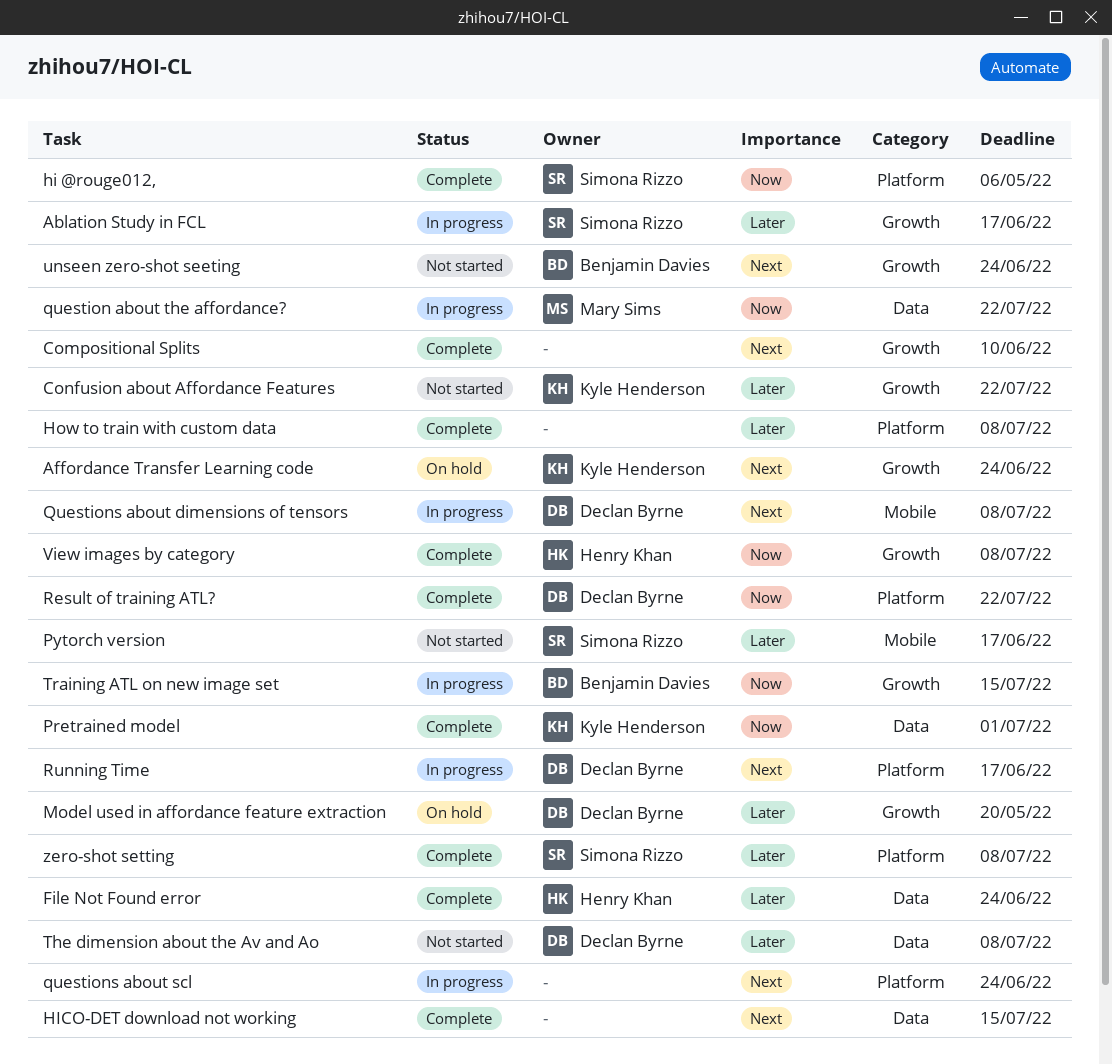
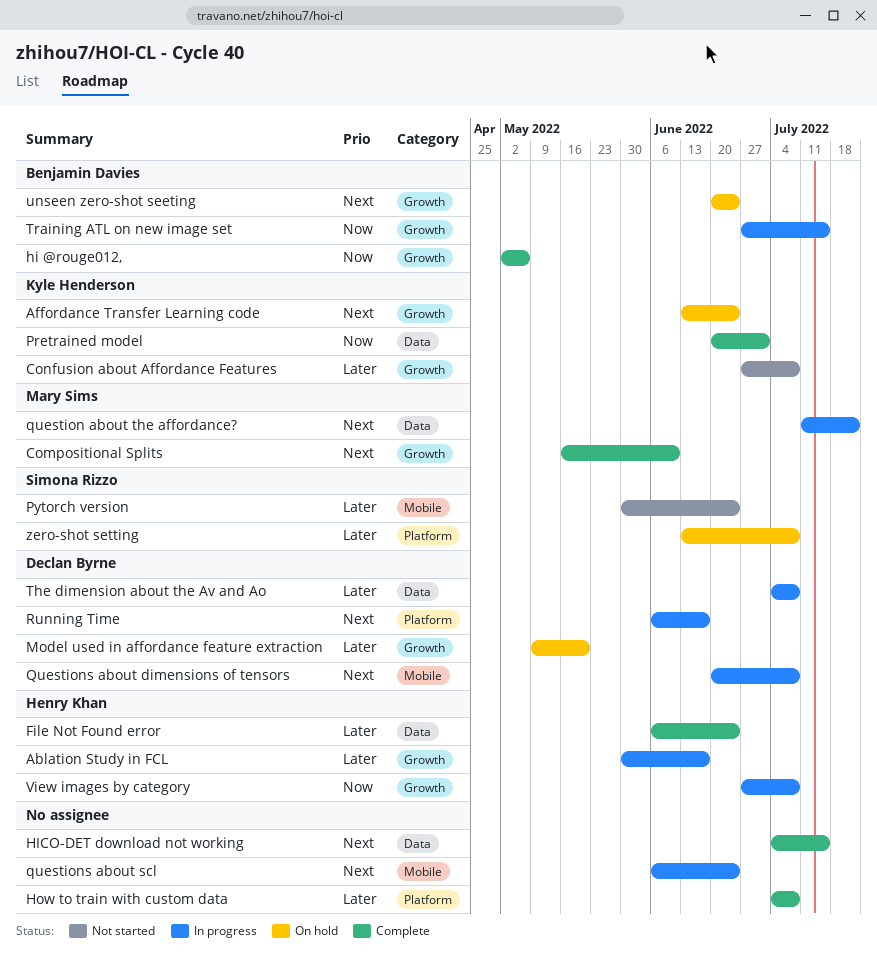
Ablation Study in FCL, owner: Simona Rizzo -> Henry Khan
Compositional Splits, owner: none -> Mary Sims
Confusion about Affordance Features, due: Jul 22 -> Jul 8
hi @rouge012,, owner: Simona Rizzo -> Benjamin Davies
hi @rouge012,, label: Platform -> Growth
Pytorch version, due: Jun 17 -> Jun 24
question about the affordance?, priority: Now -> Next
questions about scl, label: Platform -> Mobile
Result of training ATL?: present -> none
The dimension about the Av and Ao, status: Not started -> In progress
unseen zero-shot seeting, status: Not started -> On hold
View images by category, status: Complete -> In progress
zero-shot setting, status: Complete -> On hold

